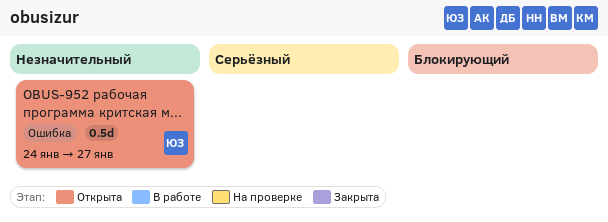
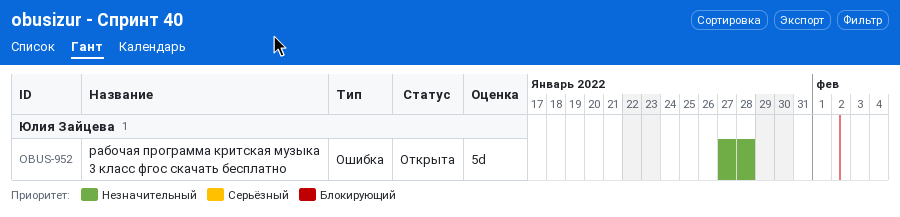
OBUS-952, estimate: 0.5d -> 5d
OBUS-952, start: Jan 24 -> Jan 27
OBUS-952, due: Jan 27 -> Jan 28

